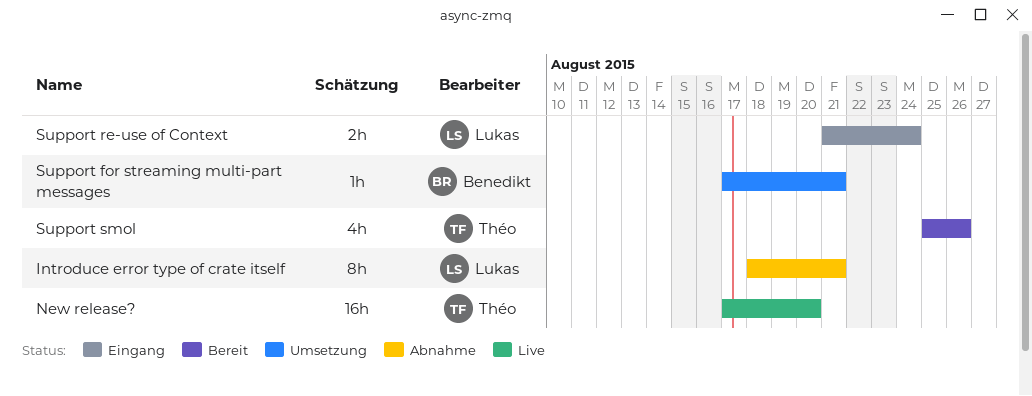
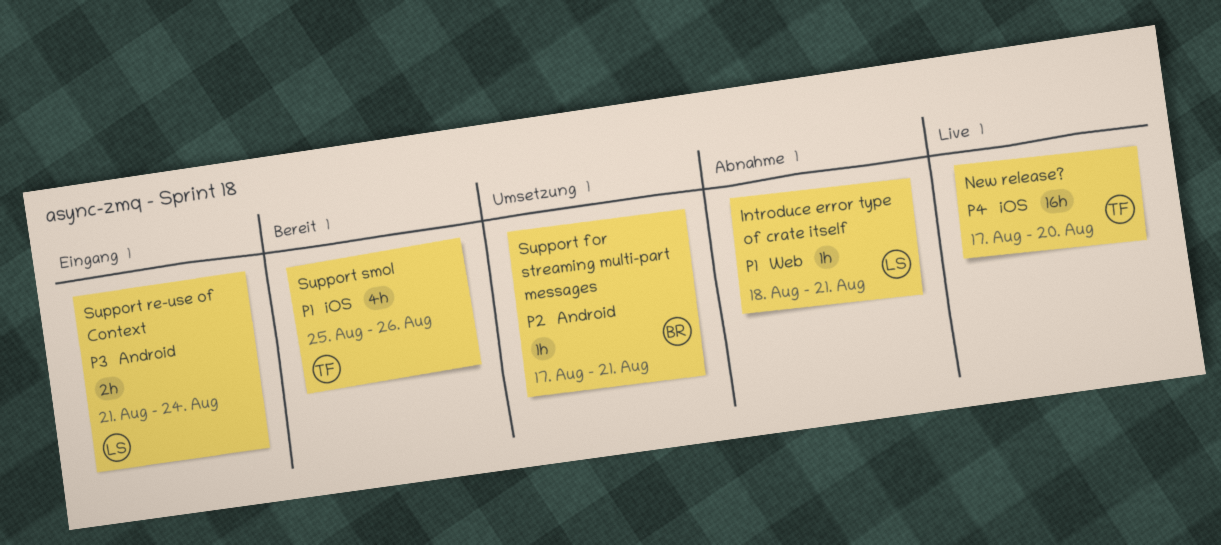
Introduce error type of crate itself, estimate: 8h -> 1h

